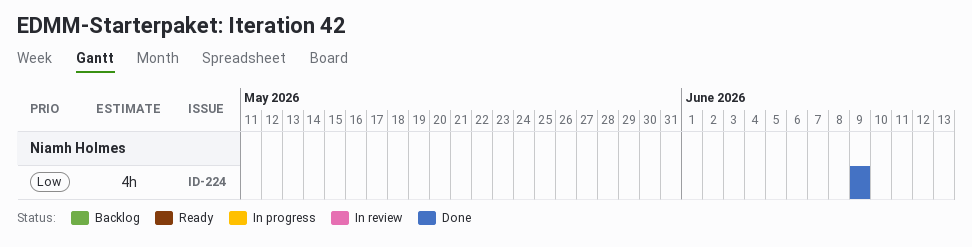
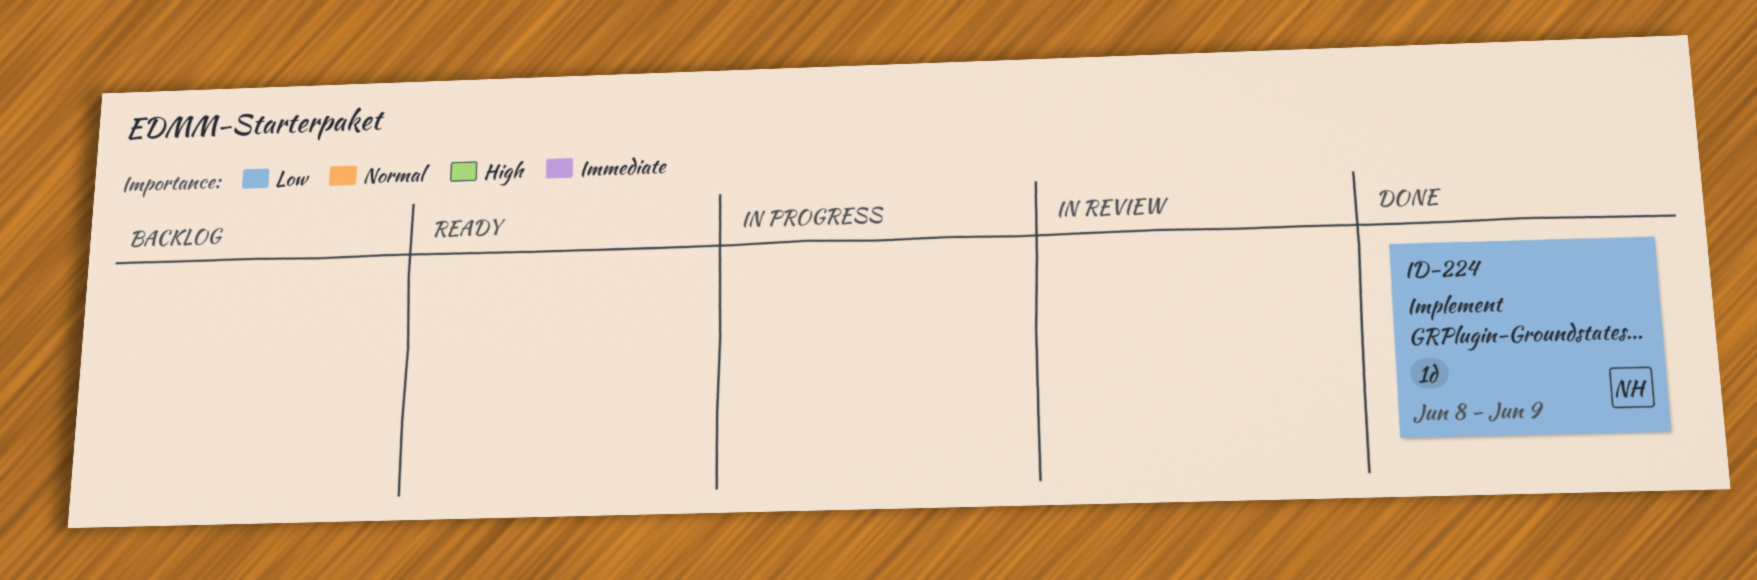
ID-224, estimate: 4h -> 1d
ID-224, start: Jun 9 -> Jun 8

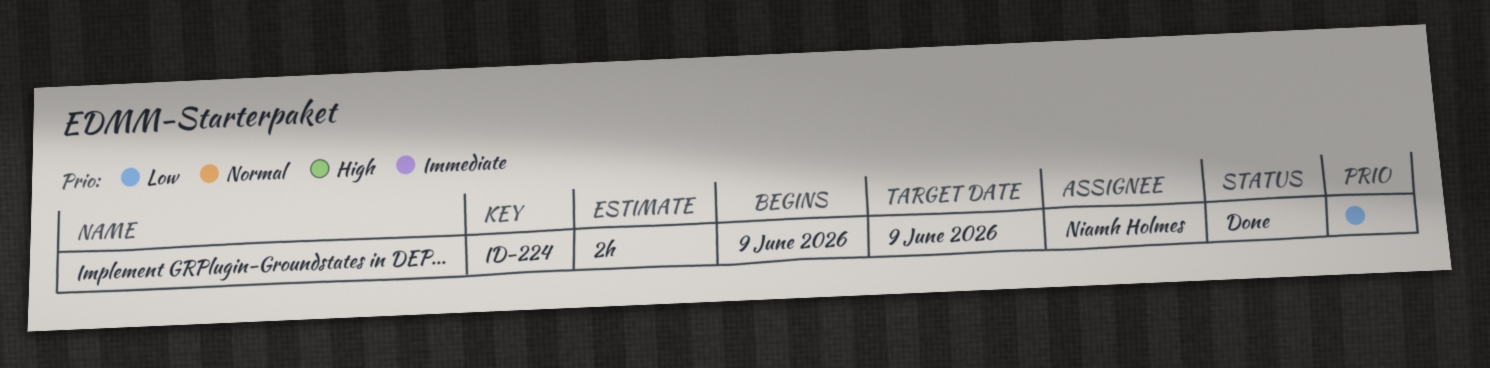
ID-224, estimate: 1d -> 2h
ID-224, start: Jun 8 -> Jun 9

